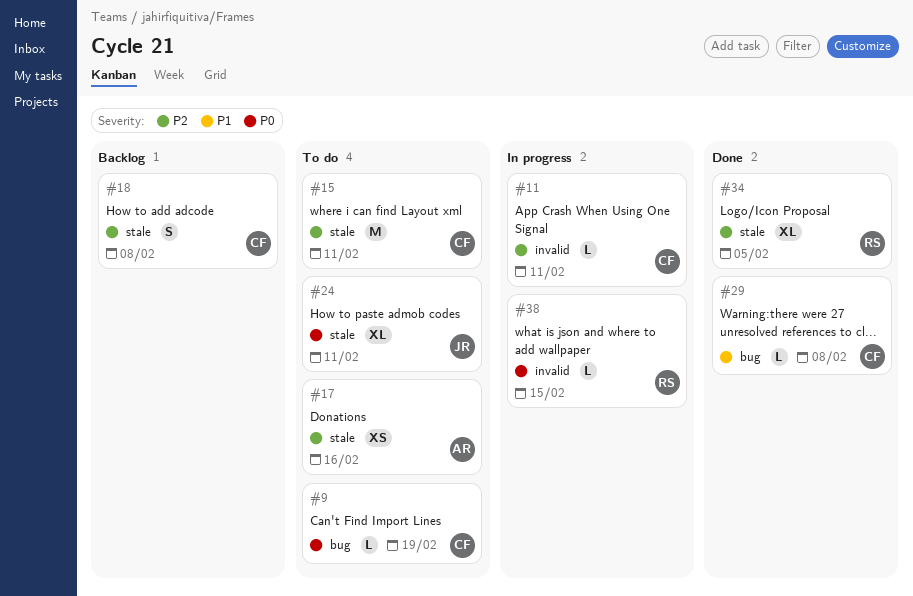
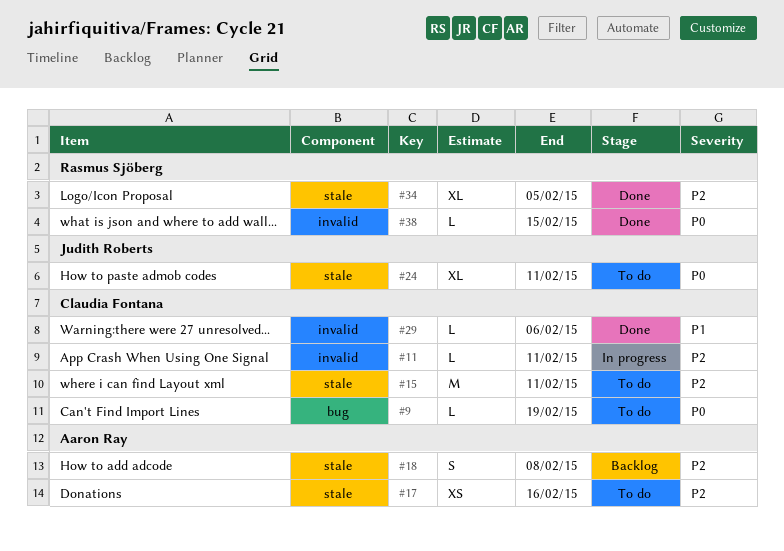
#18, owner: Claudia Fontana -> Aaron Ray
#29, label: bug -> invalid
#29, due: Feb 8 -> Feb 6
#38, status: In progress -> Done

